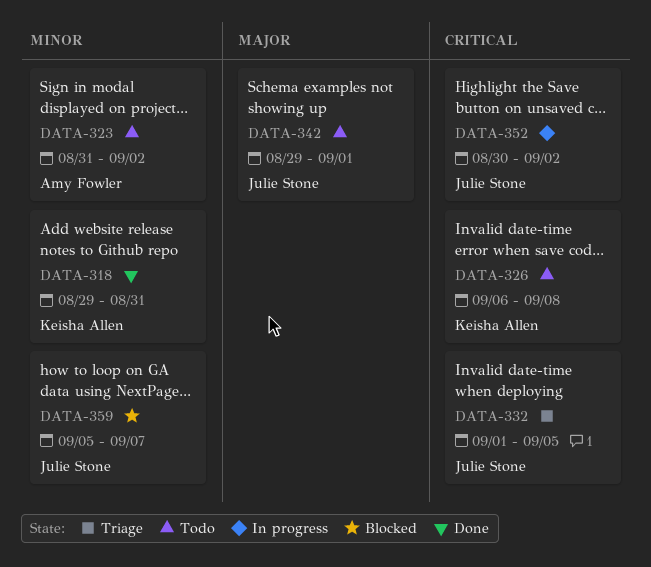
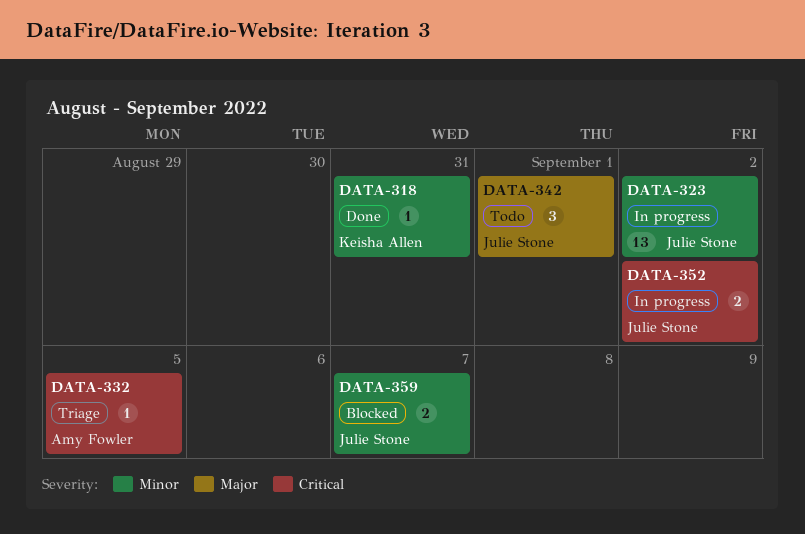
DATA-323, status: Todo -> In progress
DATA-323, owner: Amy Fowler -> Julie Stone
DATA-326: present -> none
DATA-332, owner: Julie Stone -> Amy Fowler

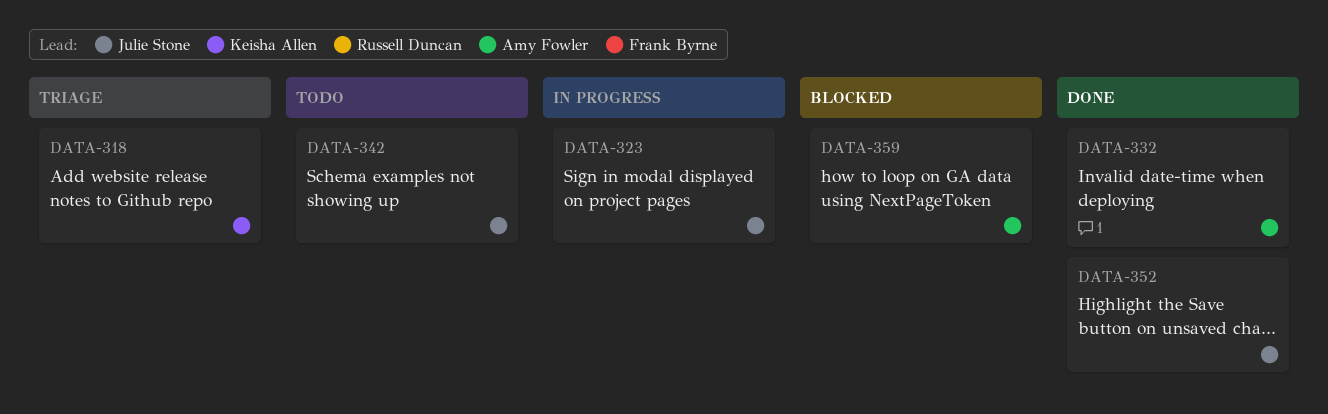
DATA-318, status: Done -> Triage
DATA-332, status: Triage -> Done
DATA-352, status: In progress -> Done
DATA-359, owner: Julie Stone -> Amy Fowler

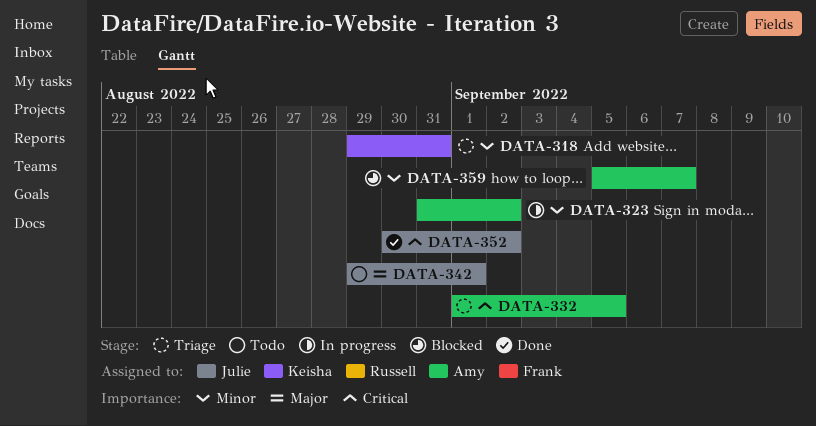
DATA-323, owner: Julie Stone -> Amy Fowler
DATA-332, status: Done -> Triage

